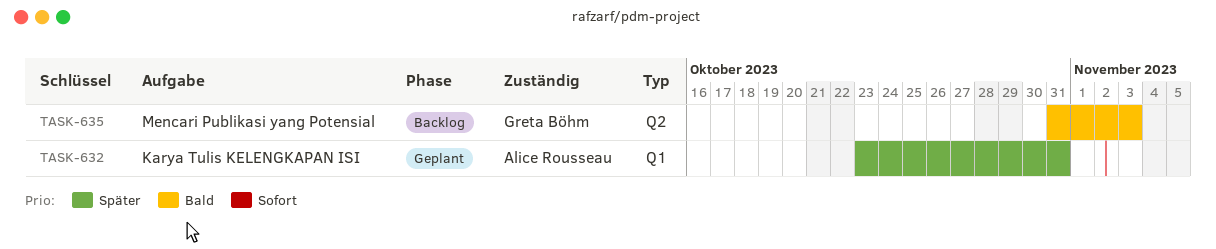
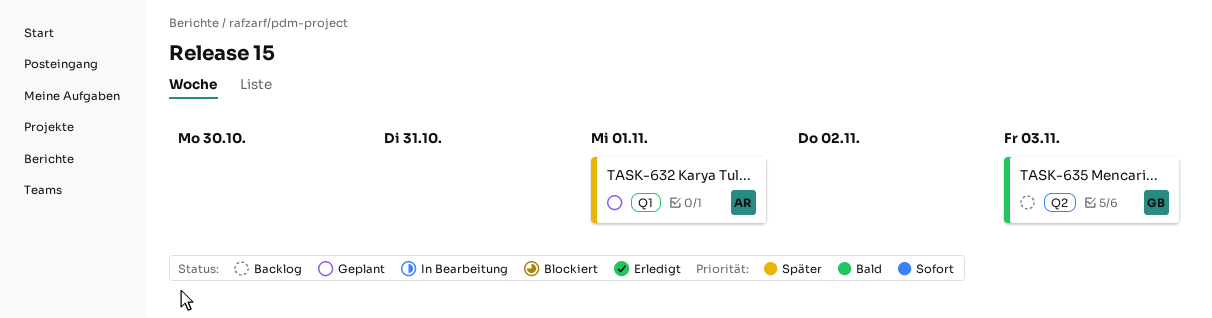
TASK-632, due: Oct 31 -> Nov 1

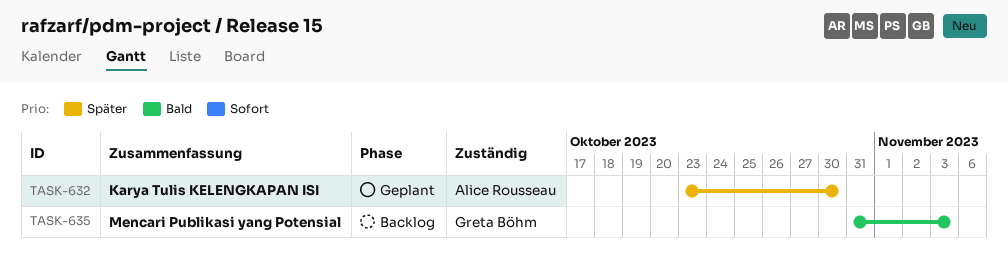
TASK-632, due: Nov 1 -> Oct 30

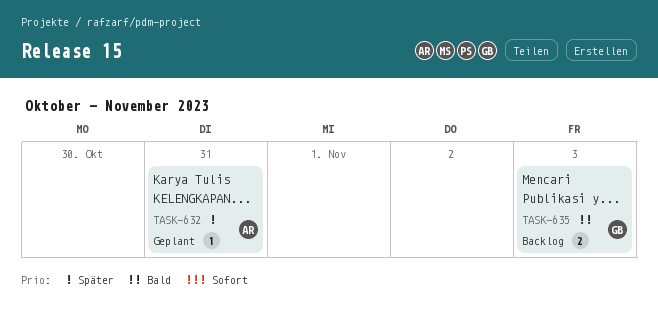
TASK-632, due: Oct 30 -> Oct 31

